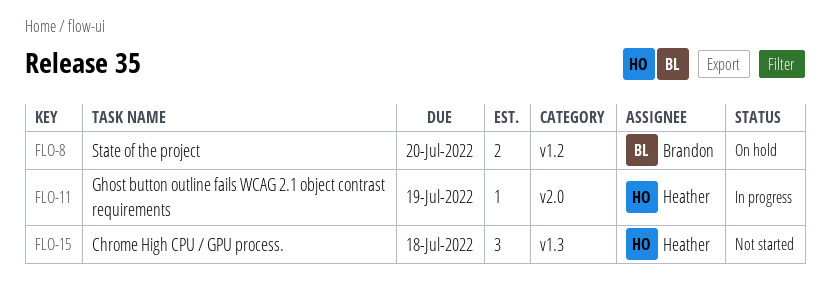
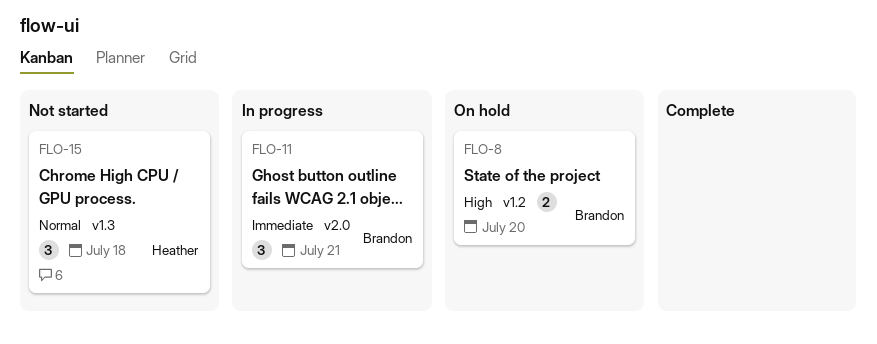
FLO-11, owner: Heather -> Brandon
FLO-11, estimate: 1 -> 3
FLO-11, due: Jul 19 -> Jul 21

